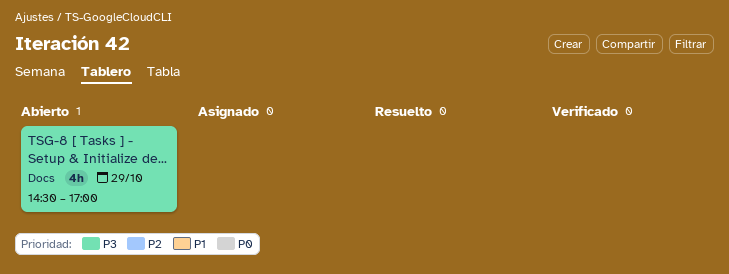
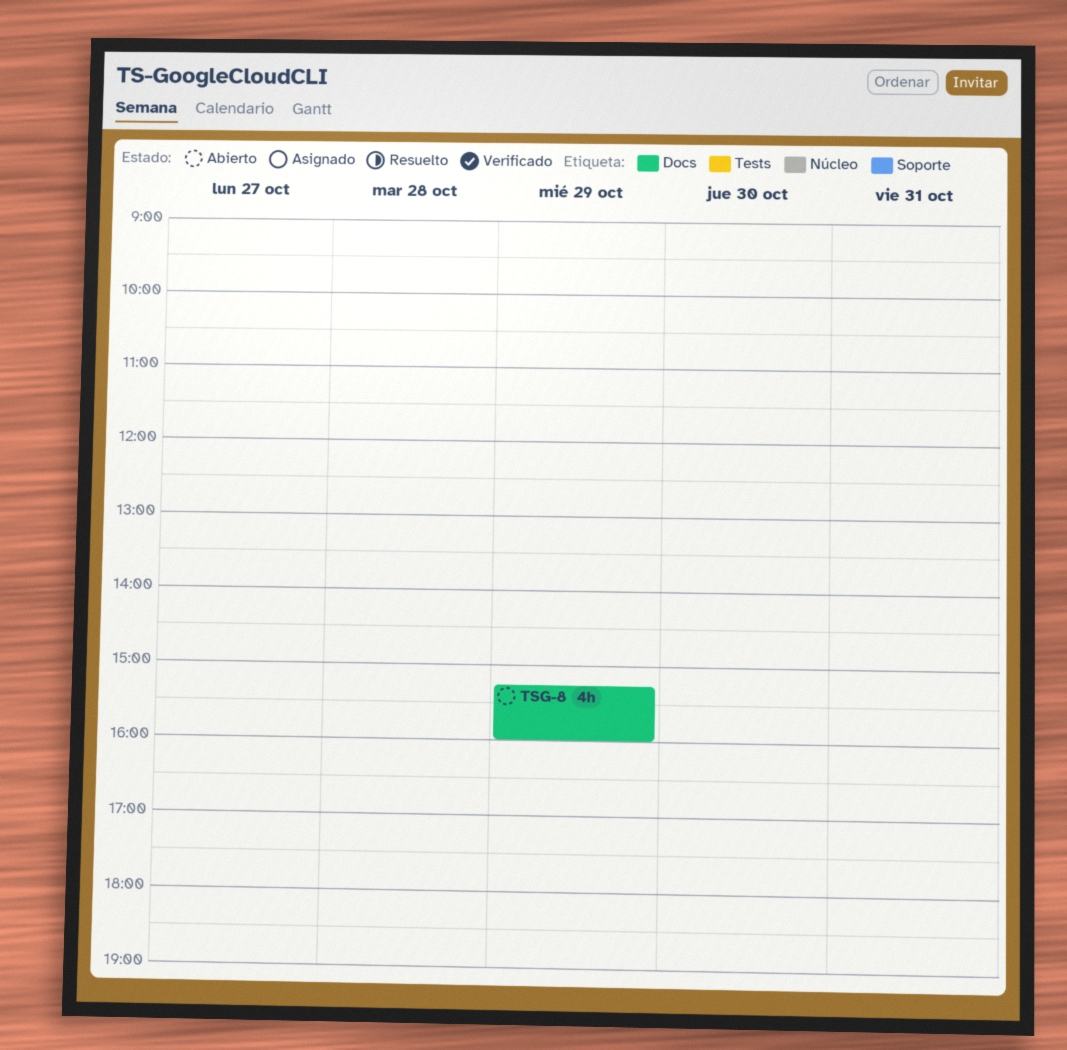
TSG-8, begins: 14:30 -> 15:15
TSG-8, ends: 17:00 -> 16:00

